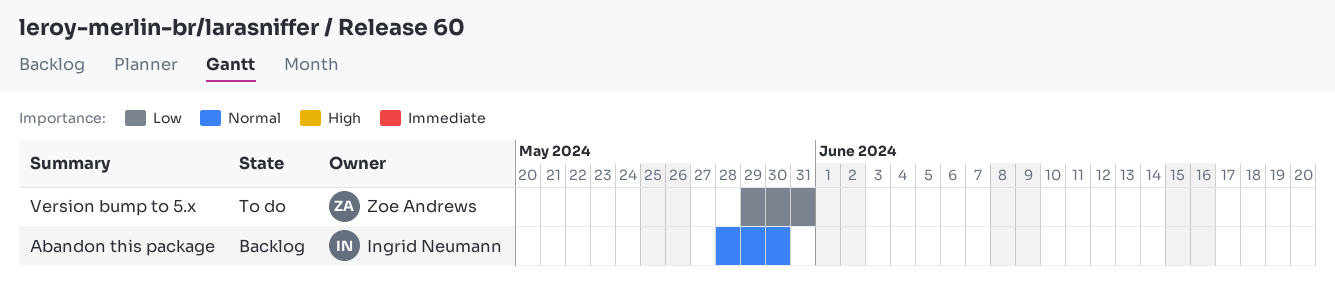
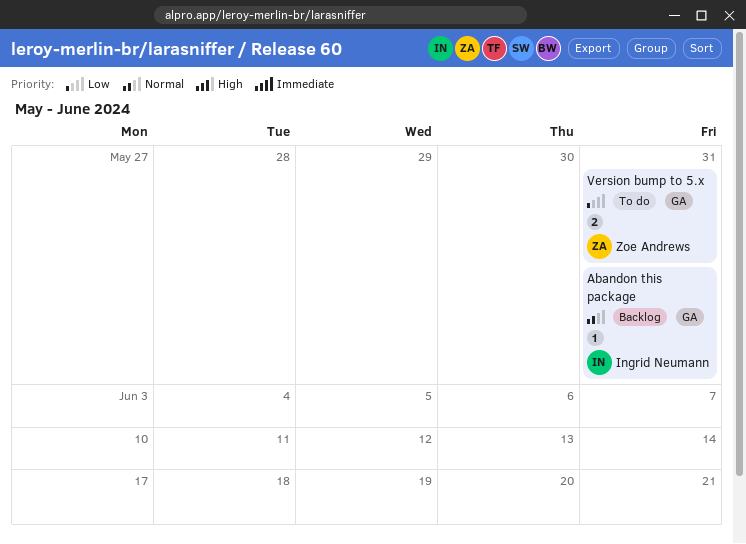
Abandon this package, due: May 30 -> May 31

